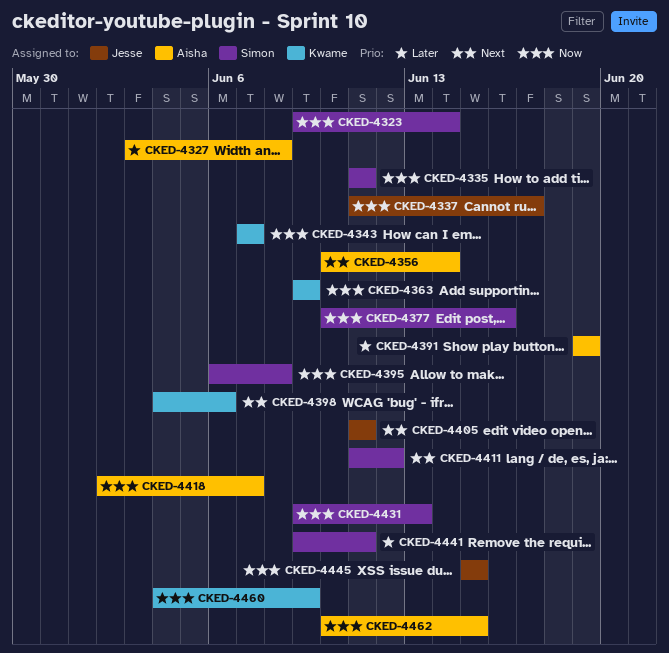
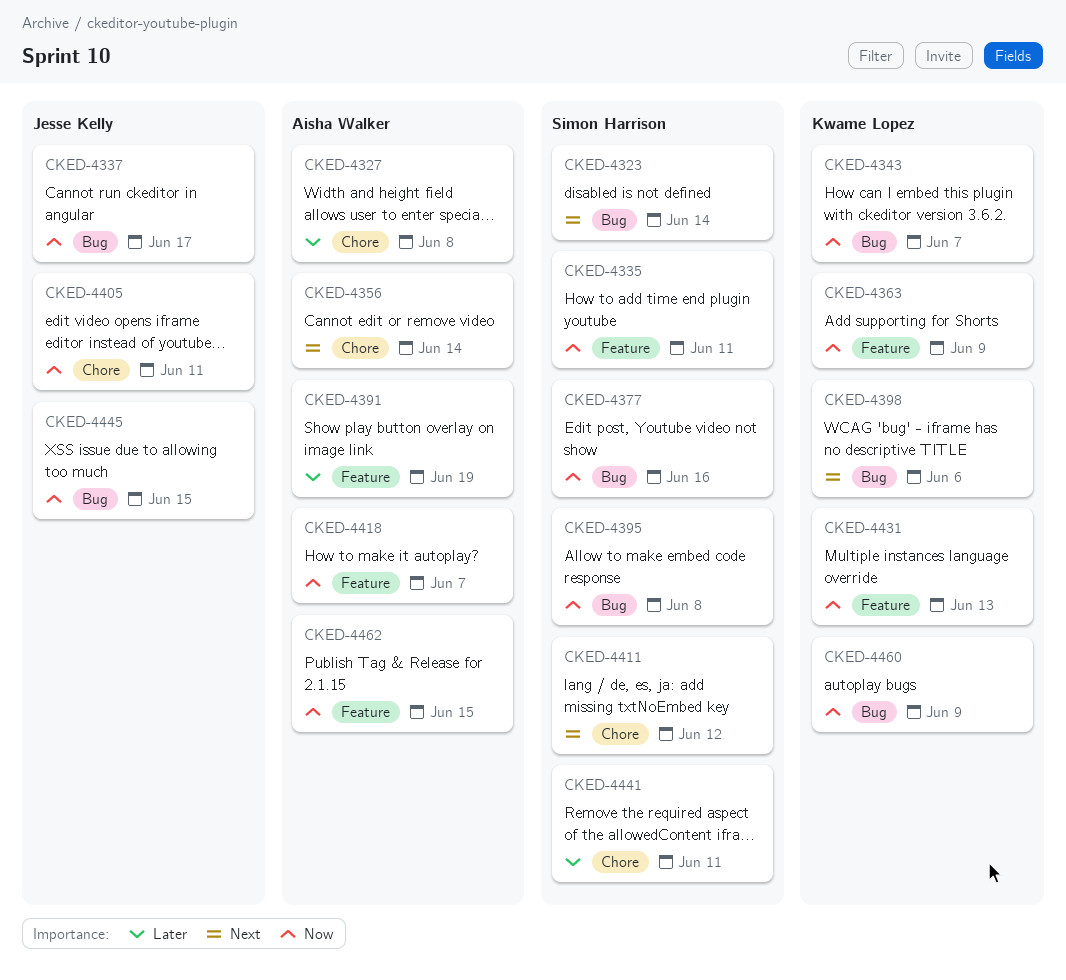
CKED-4323, priority: Now -> Next
CKED-4405, priority: Next -> Now
CKED-4431, owner: Simon Harrison -> Kwame Lopez

